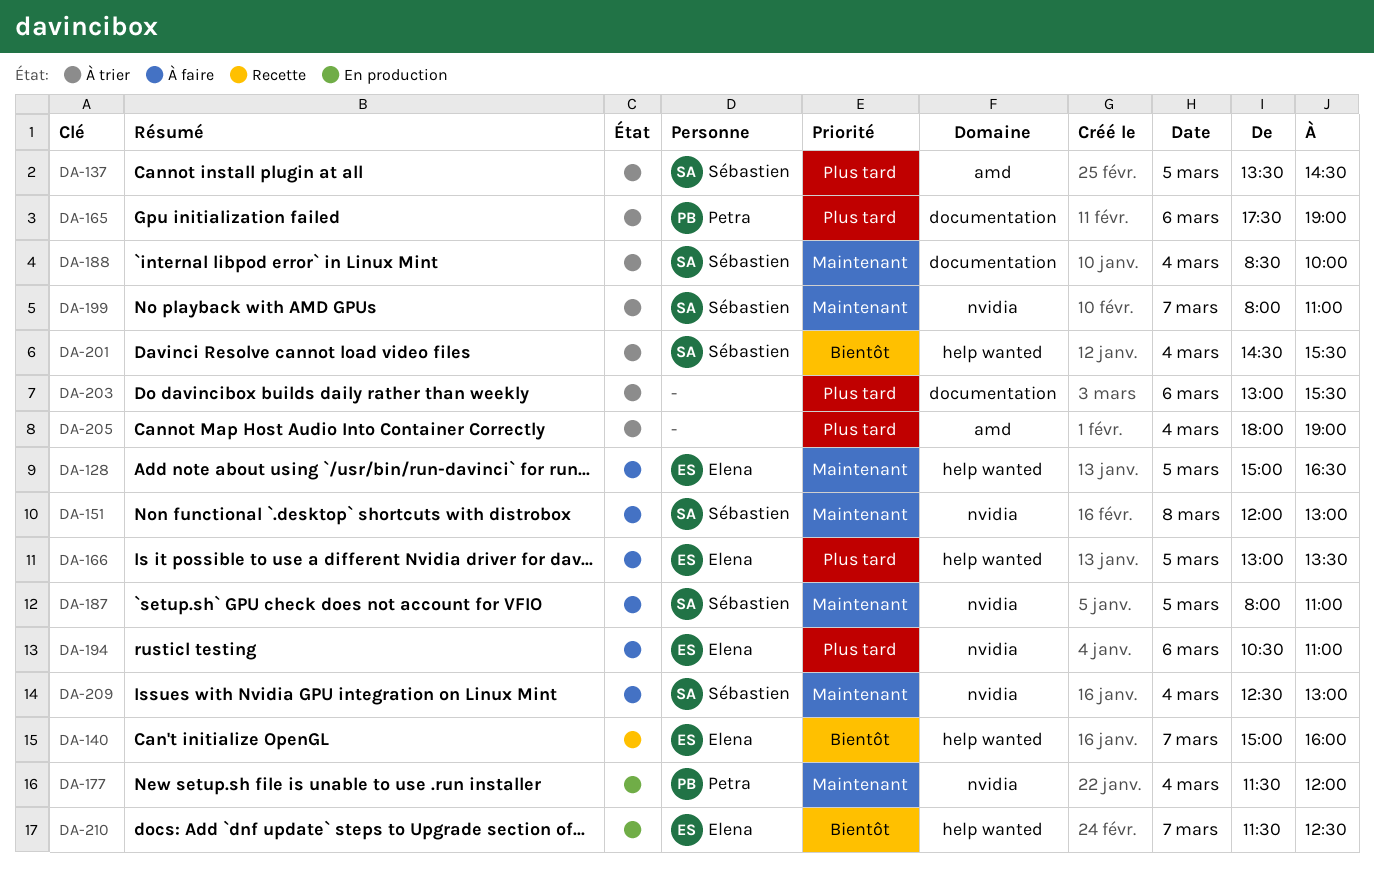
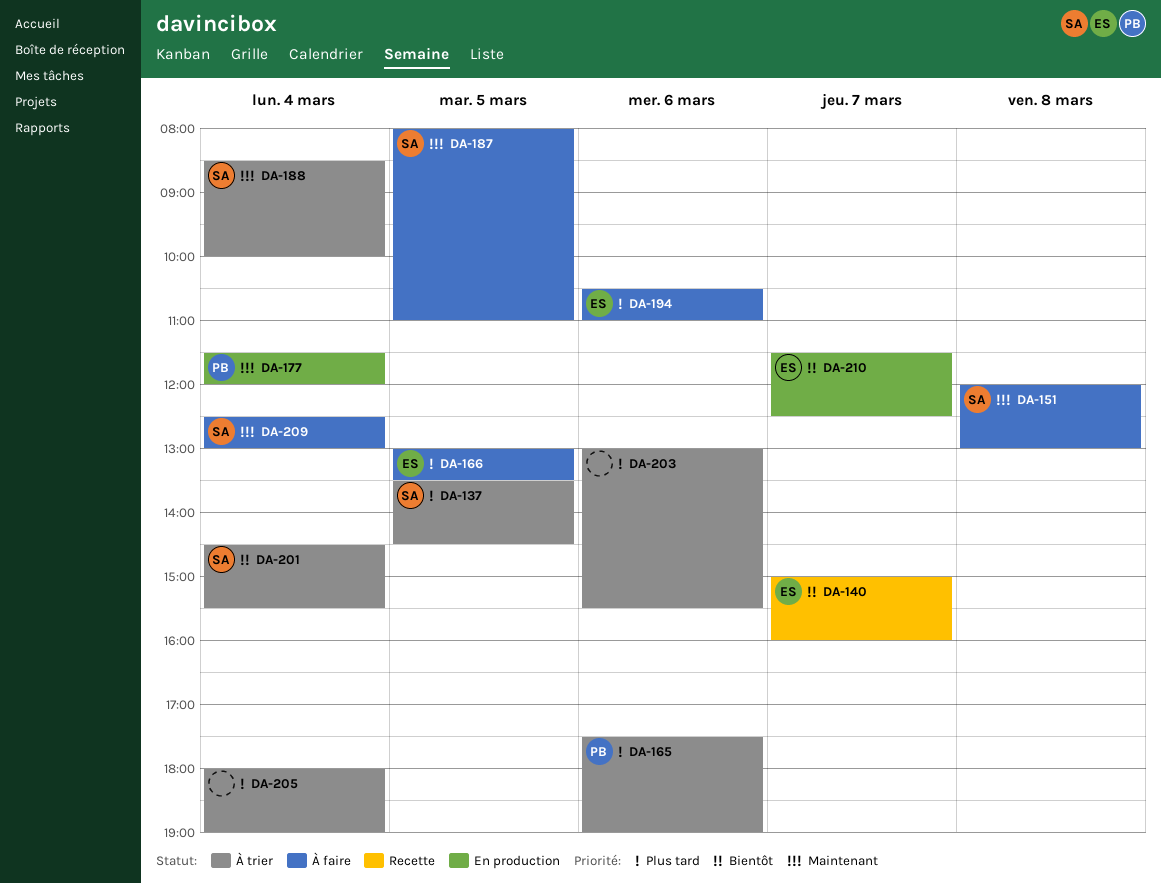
DA-128: present -> none
DA-199: present -> none

